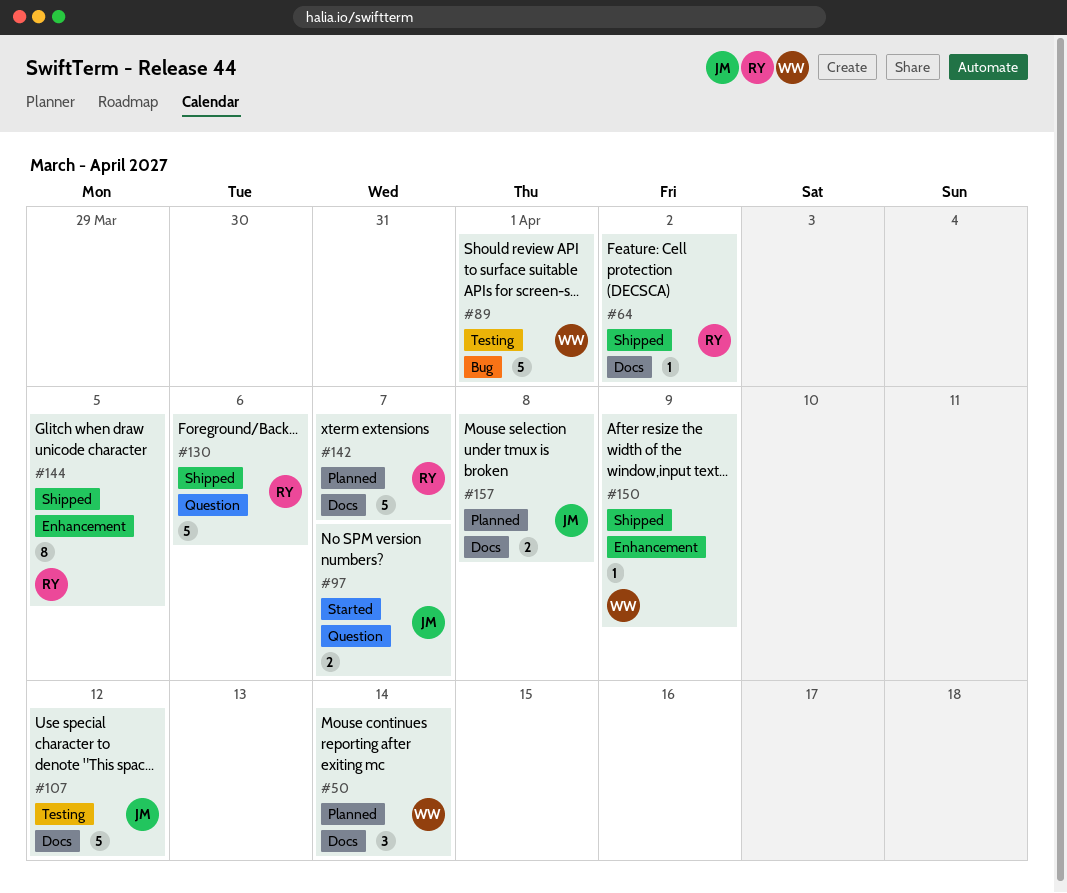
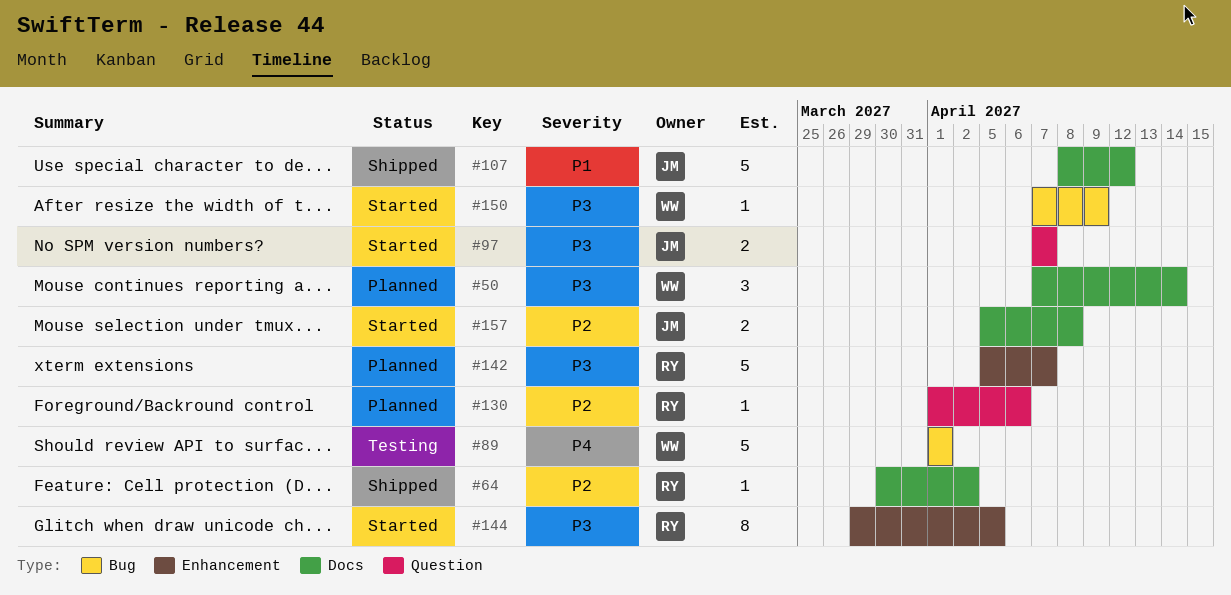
#107, status: Testing -> Shipped
#130, status: Shipped -> Planned
#130, estimate: 5 -> 1
#142, label: Docs -> Enhancement
#144, status: Shipped -> Started
#150, status: Shipped -> Started
#150, label: Enhancement -> Bug
#157, status: Planned -> Started

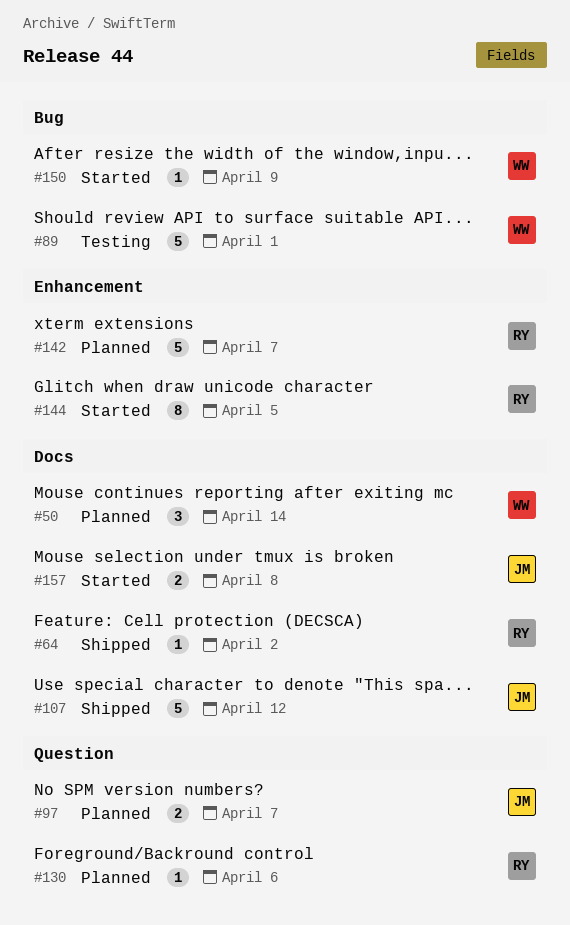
#97, status: Started -> Planned

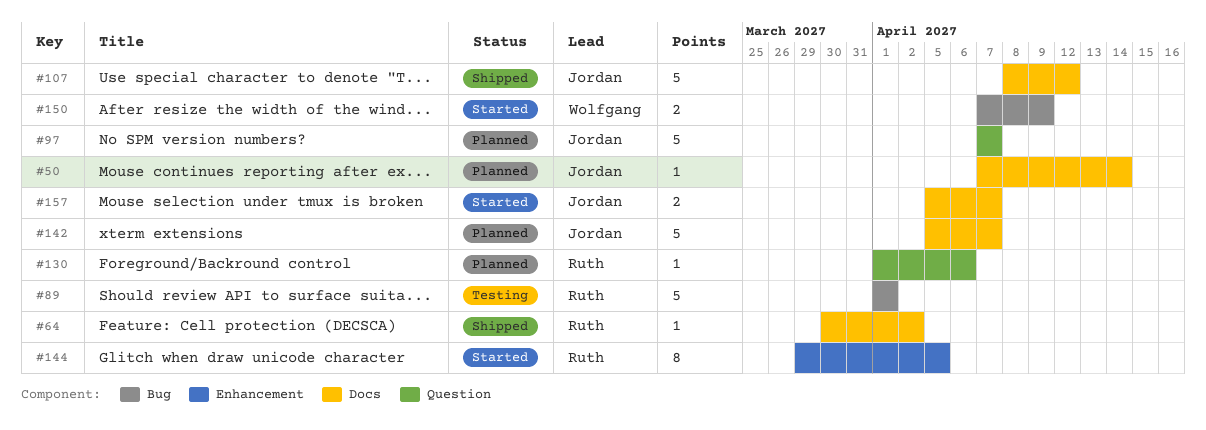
#50, owner: Wolfgang -> Jordan
#50, estimate: 3 -> 1
#89, owner: Wolfgang -> Ruth
#97, estimate: 2 -> 5
#142, owner: Ruth -> Jordan
#142, label: Enhancement -> Docs
#150, estimate: 1 -> 2
#157, due: Apr 8 -> Apr 7

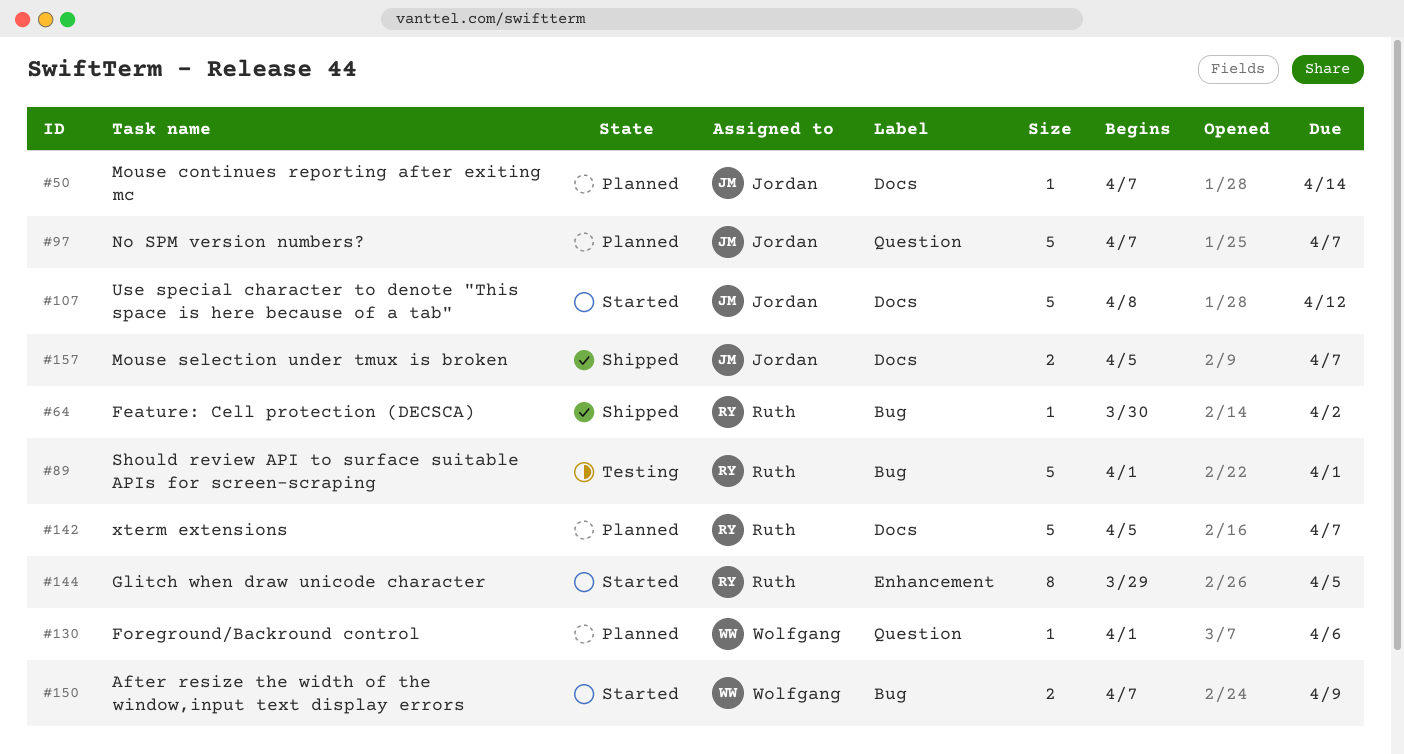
#64, label: Docs -> Bug
#107, status: Shipped -> Started
#130, owner: Ruth -> Wolfgang
#142, owner: Jordan -> Ruth
#157, status: Started -> Shipped

